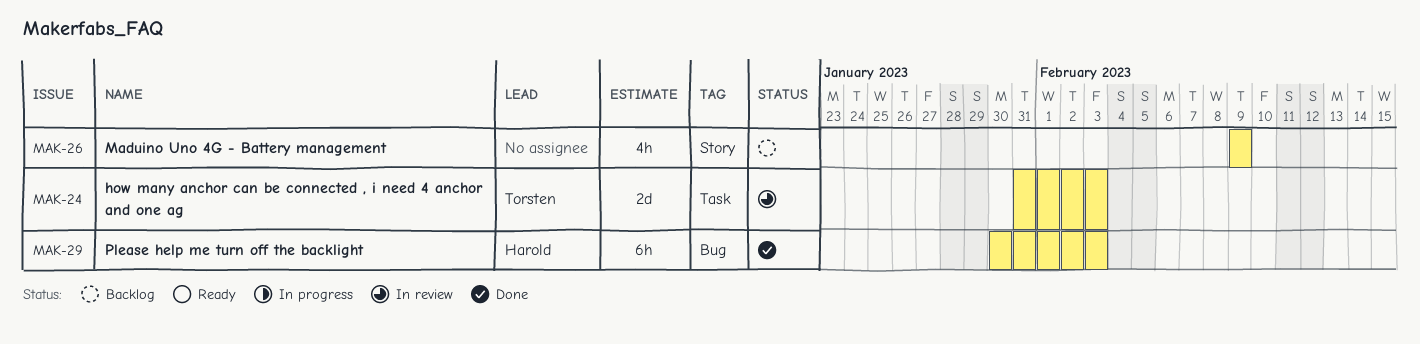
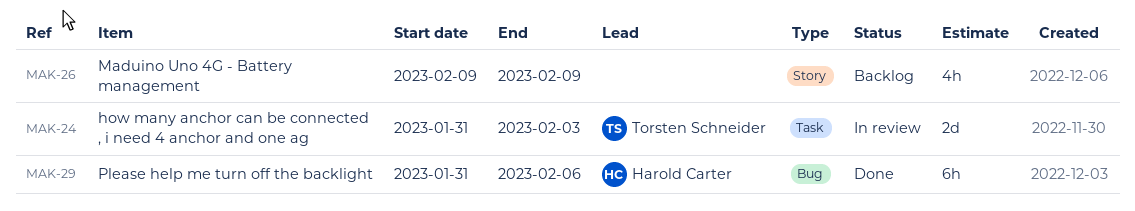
MAK-29, start: Jan 30 -> Jan 31
MAK-29, due: Feb 3 -> Feb 6

